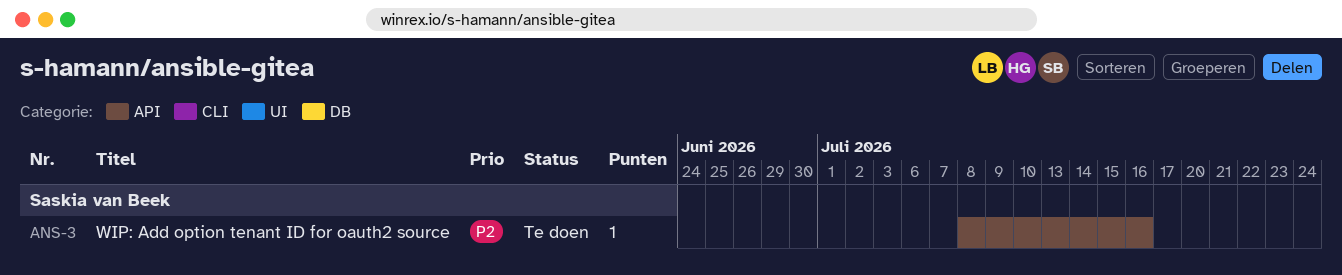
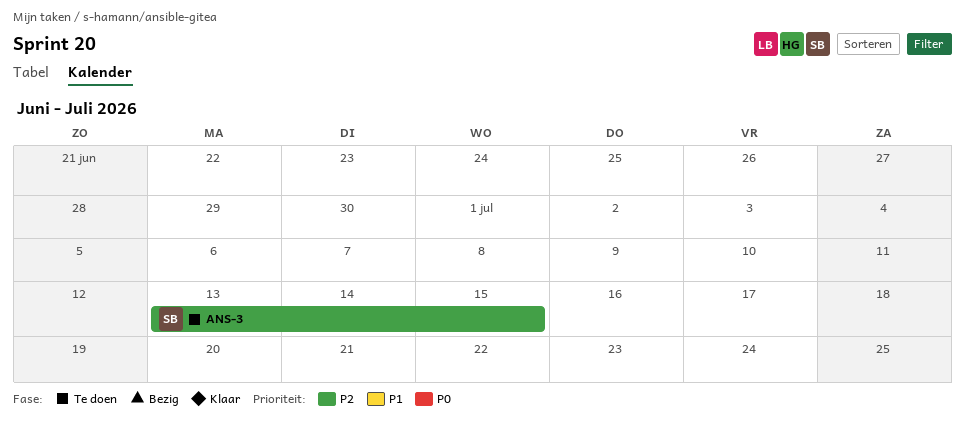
ANS-3, start: Jul 8 -> Jul 13
ANS-3, due: Jul 16 -> Jul 15

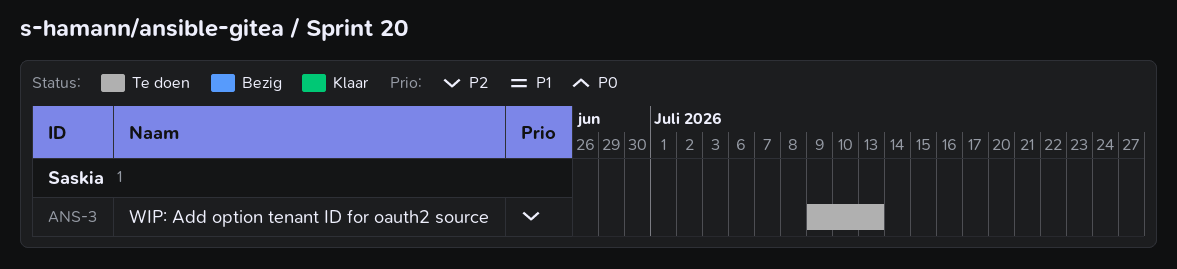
ANS-3, start: Jul 13 -> Jul 9
ANS-3, due: Jul 15 -> Jul 13

